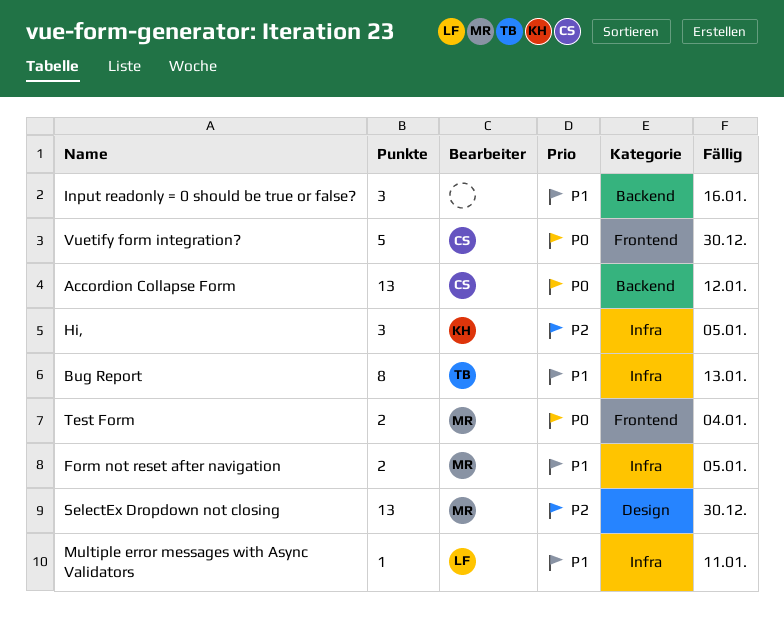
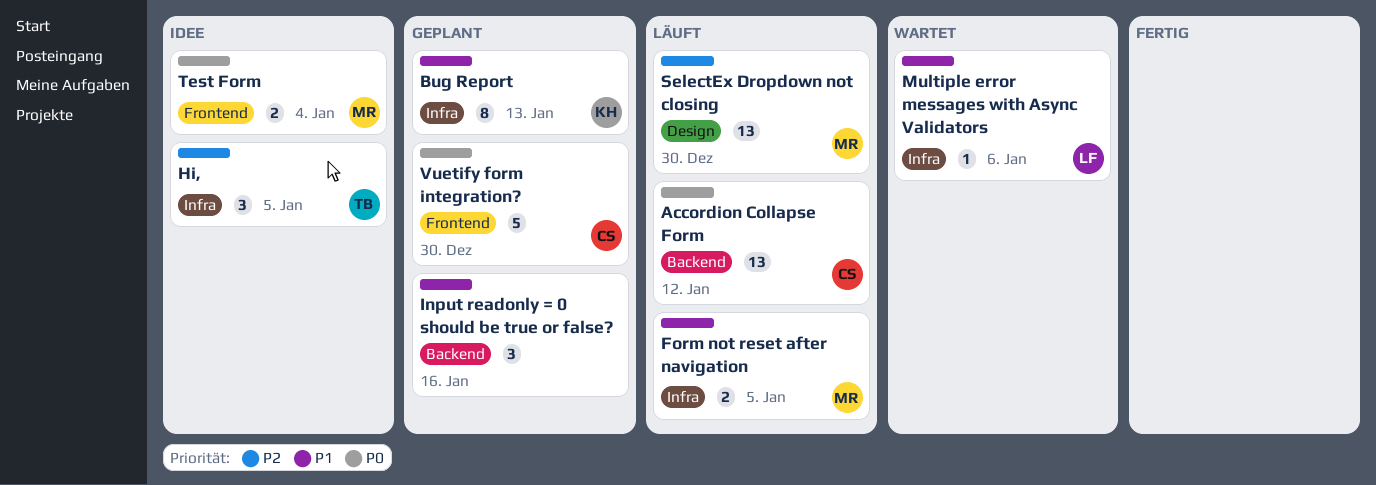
Bug Report, owner: TB -> KH
Hi,, owner: KH -> TB
Multiple error messages with Async Validators, due: Jan 11 -> Jan 6

